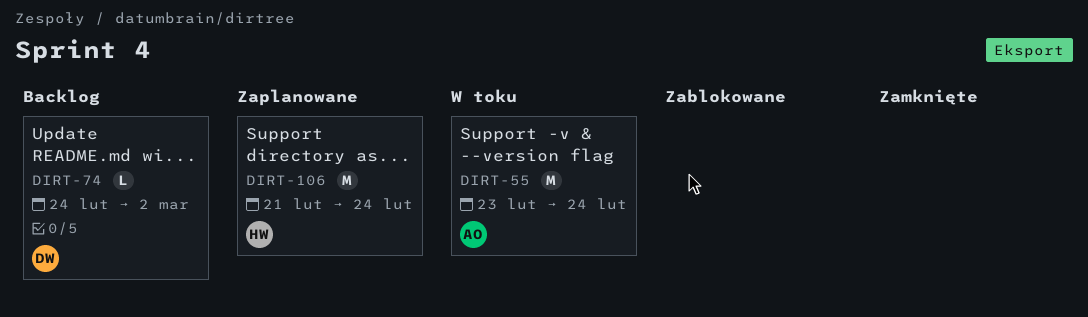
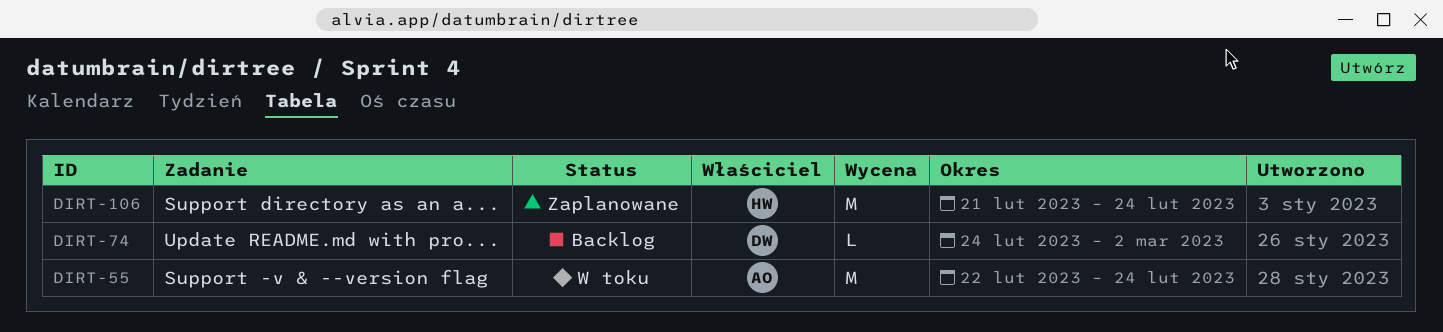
DIRT-55, start: Feb 23 -> Feb 22

